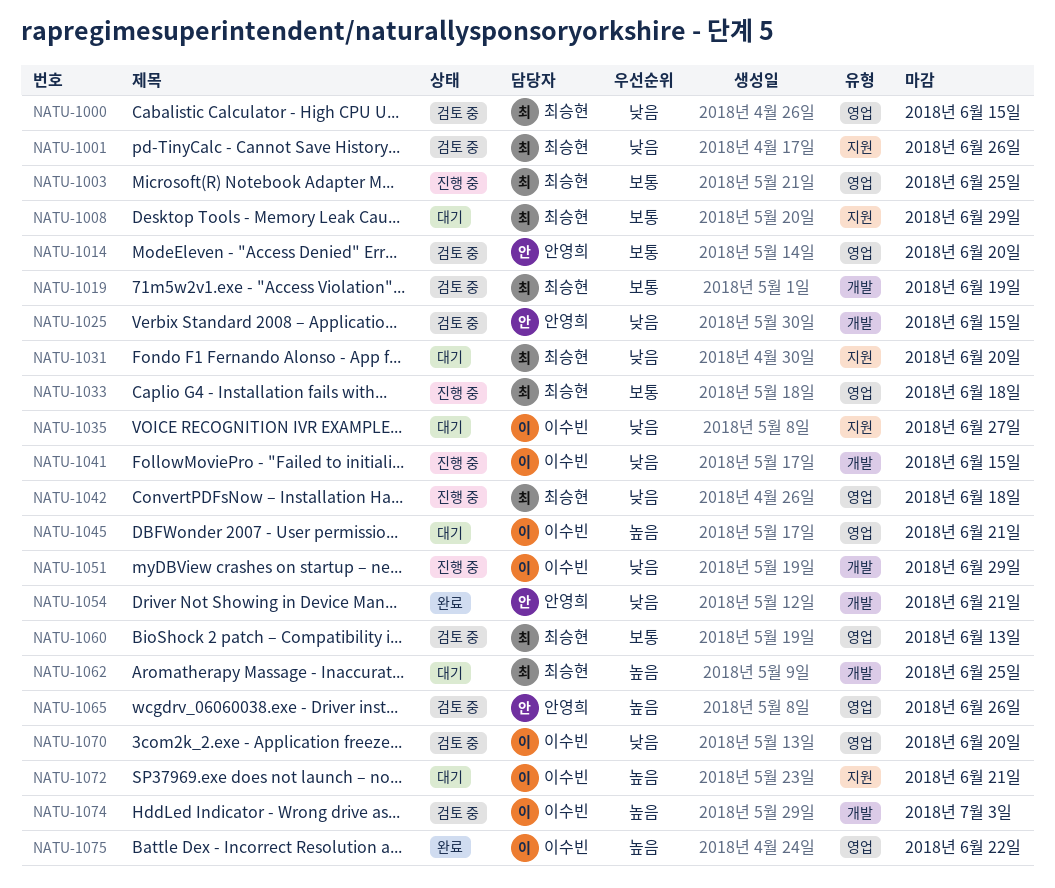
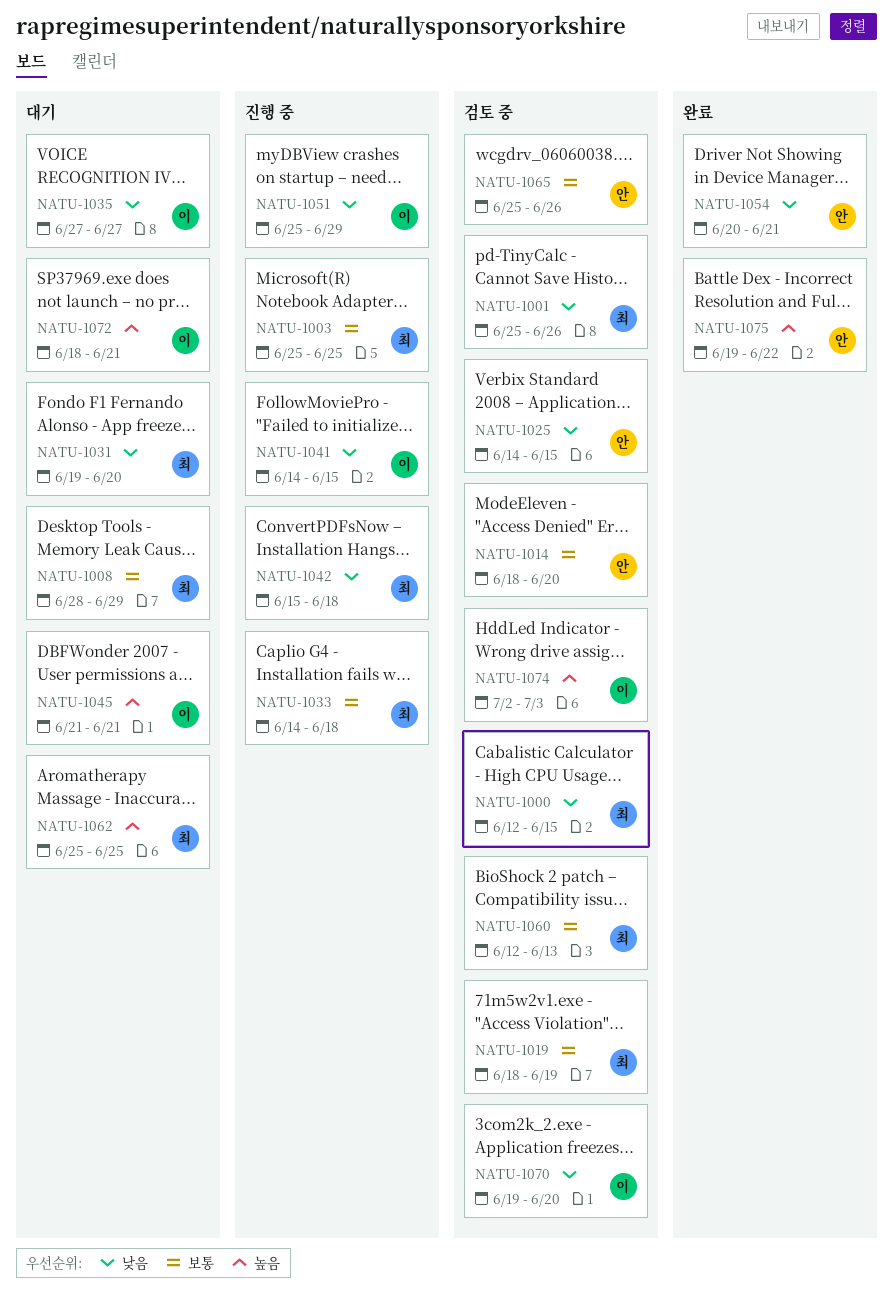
NATU-1065, priority: 높음 -> 보통
NATU-1075, owner: 이수빈 -> 안영희

